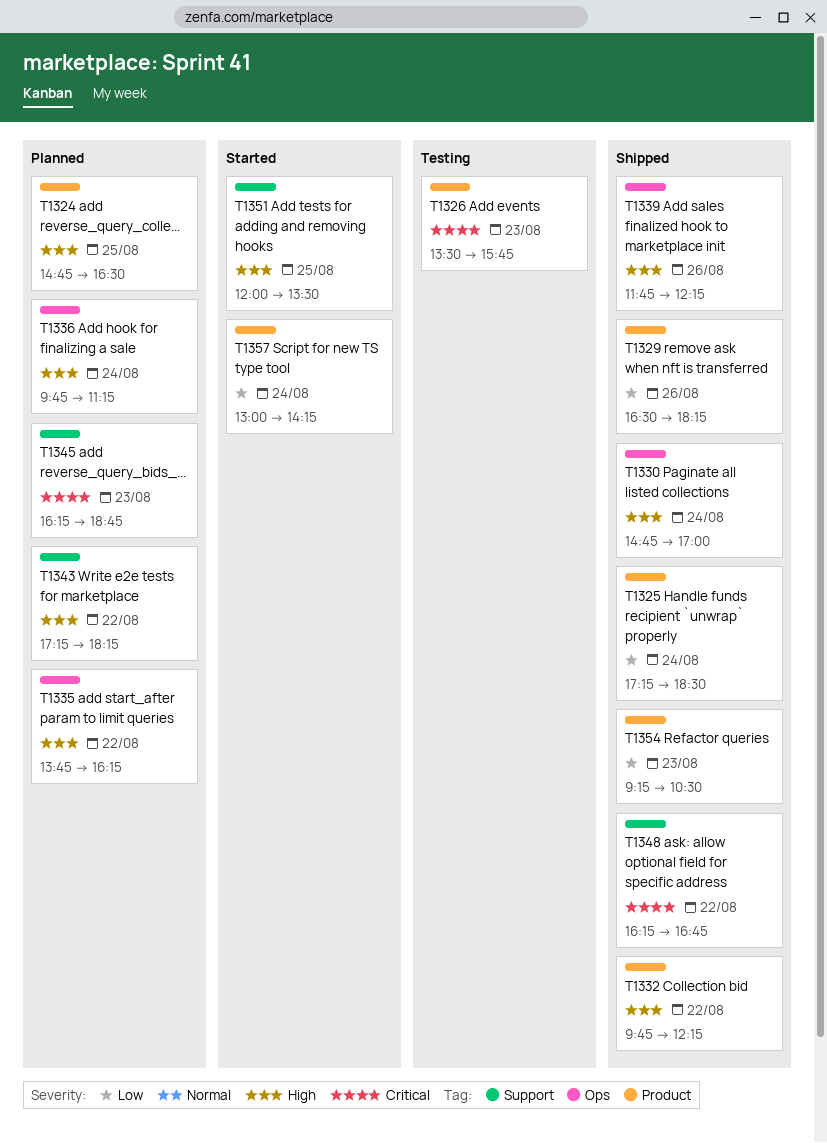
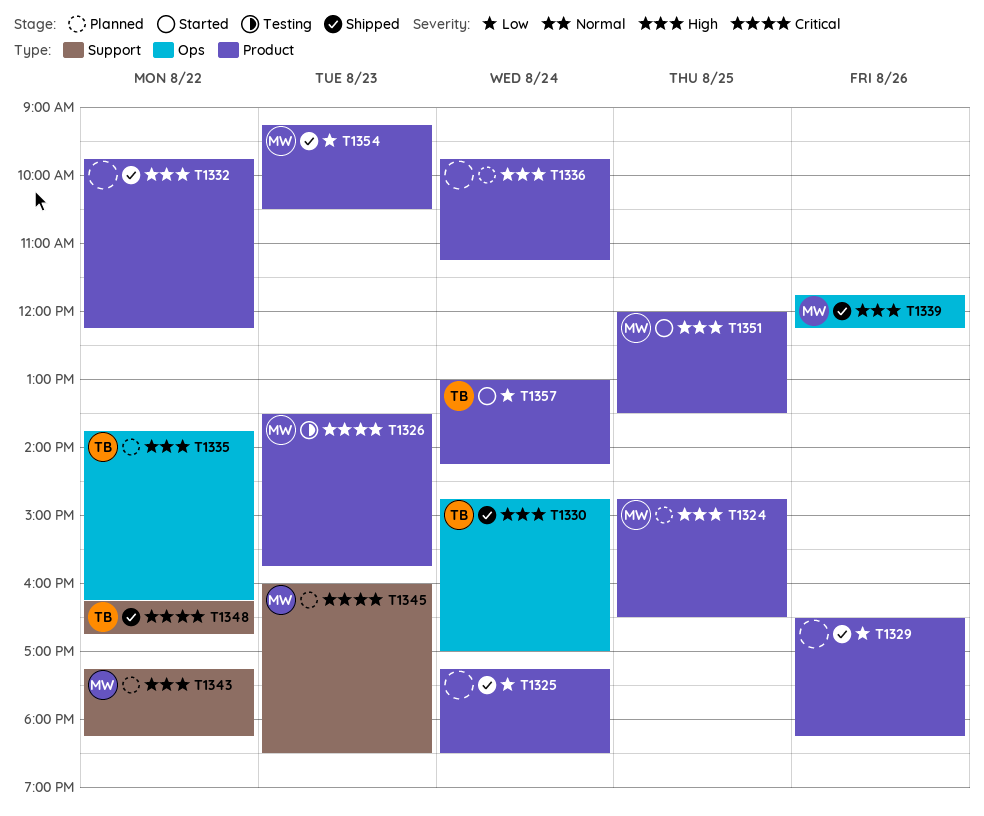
T1336, label: Ops -> Product
T1345, begins: 16:15 -> 16:00
T1345, ends: 18:45 -> 18:30
T1351, label: Support -> Product

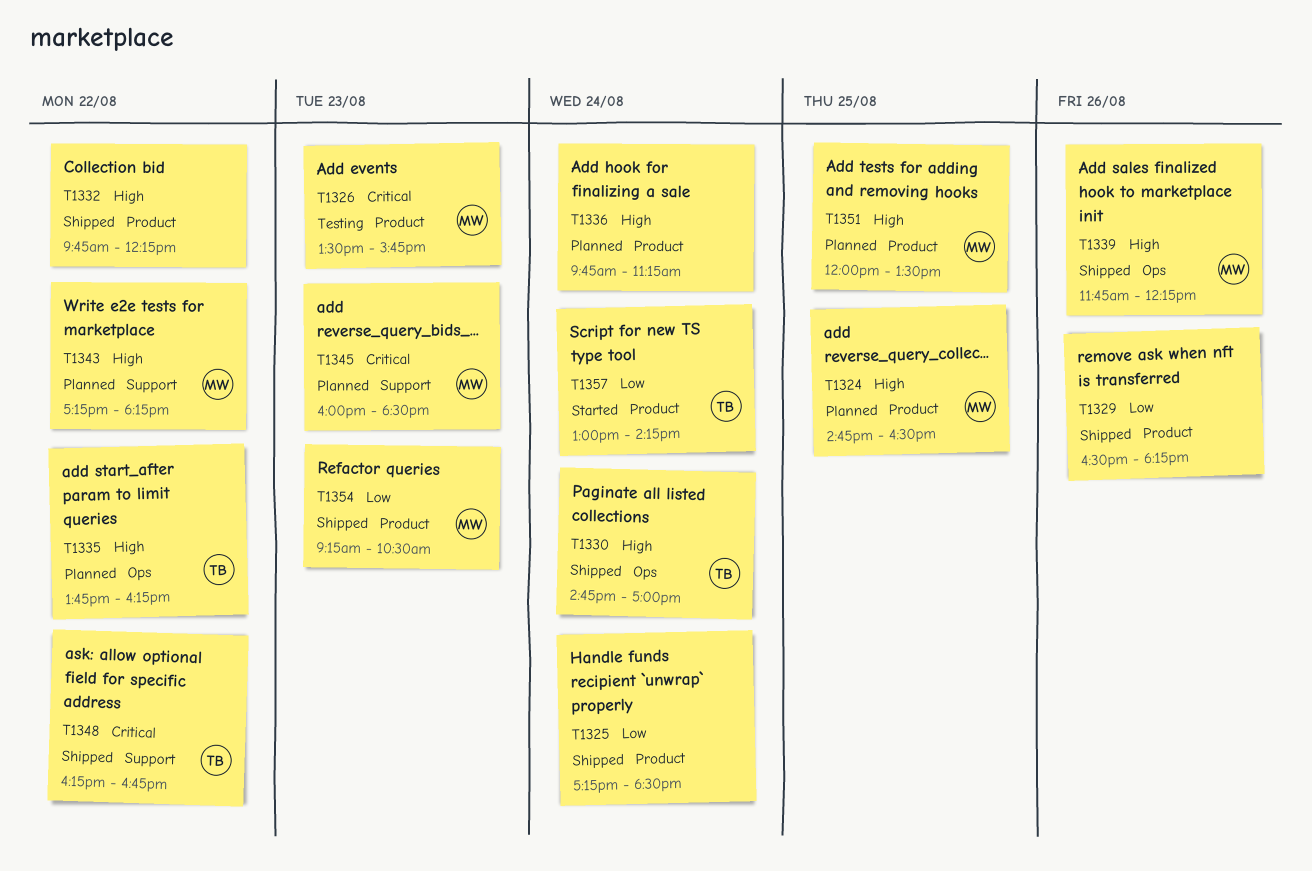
T1351, status: Started -> Planned

